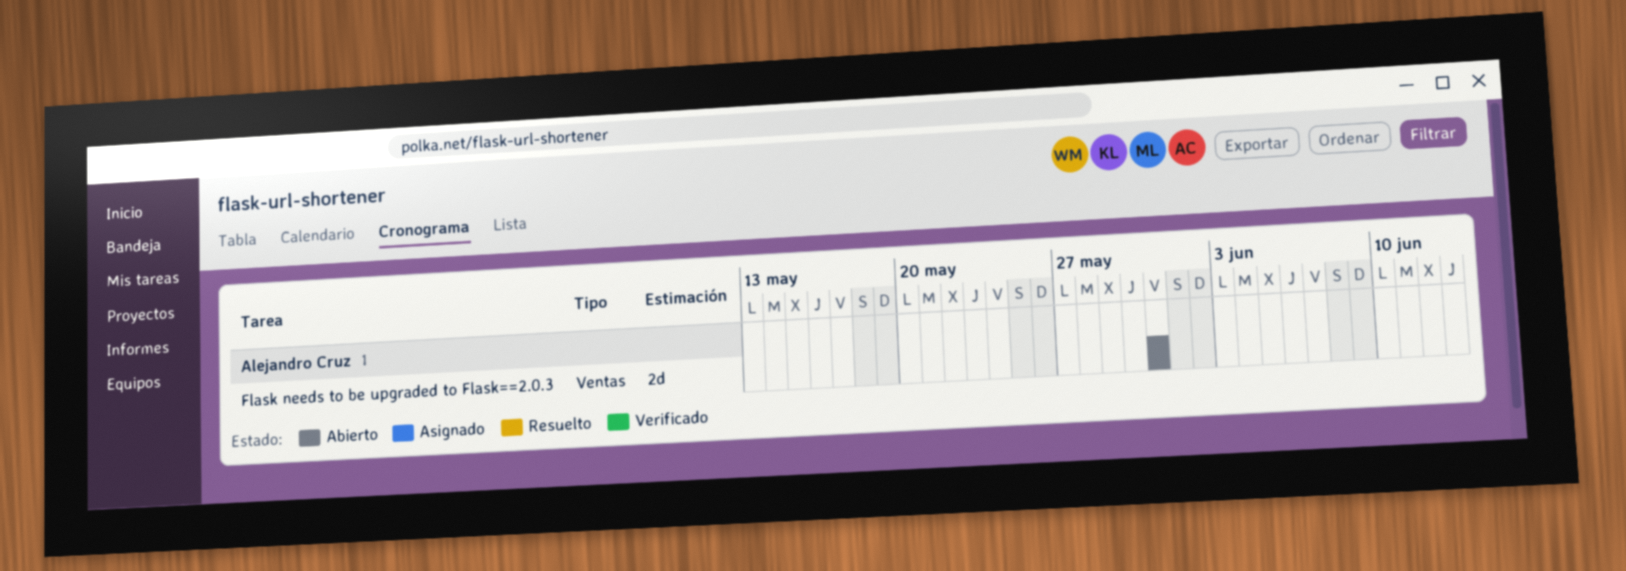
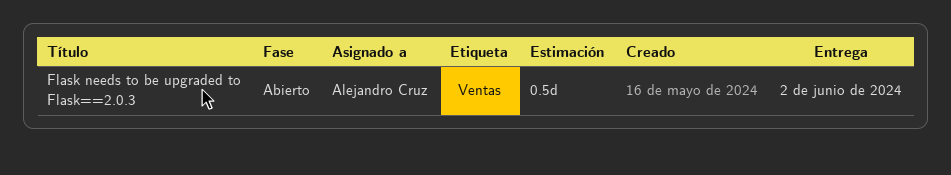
Flask needs to be upgraded to Flask==2.0.3, estimate: 2d -> 0.5d
Flask needs to be upgraded to Flask==2.0.3, due: May 31 -> Jun 2

